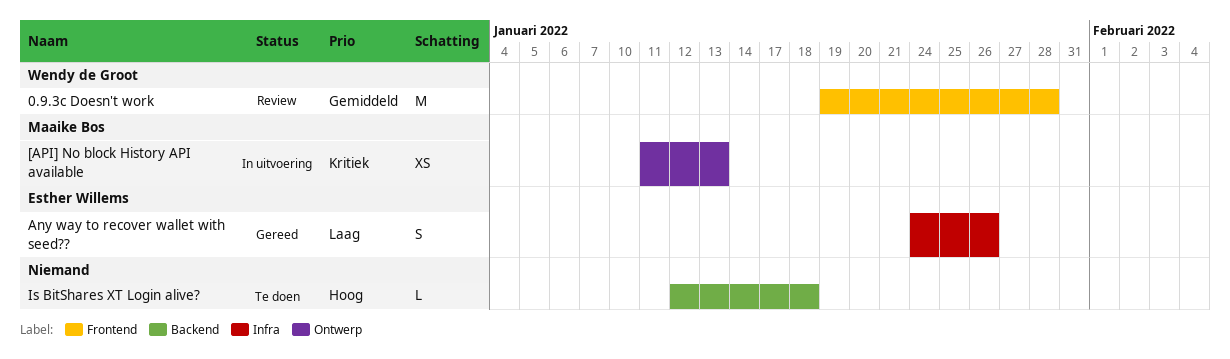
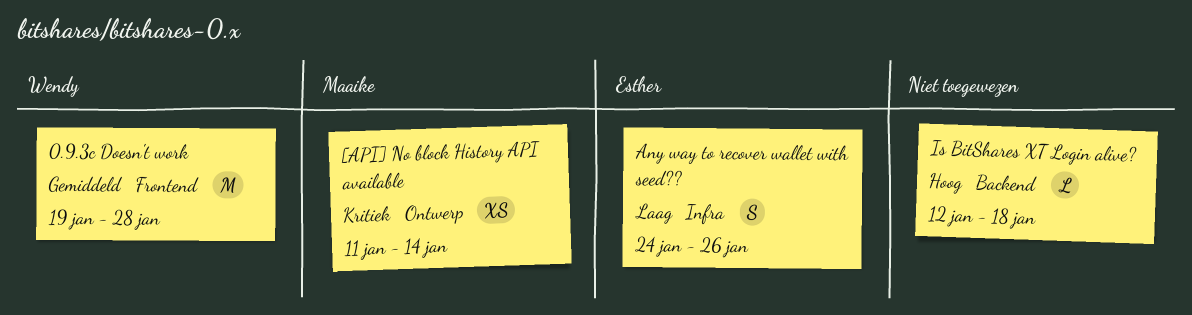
[API] No block History API available, due: Jan 13 -> Jan 14

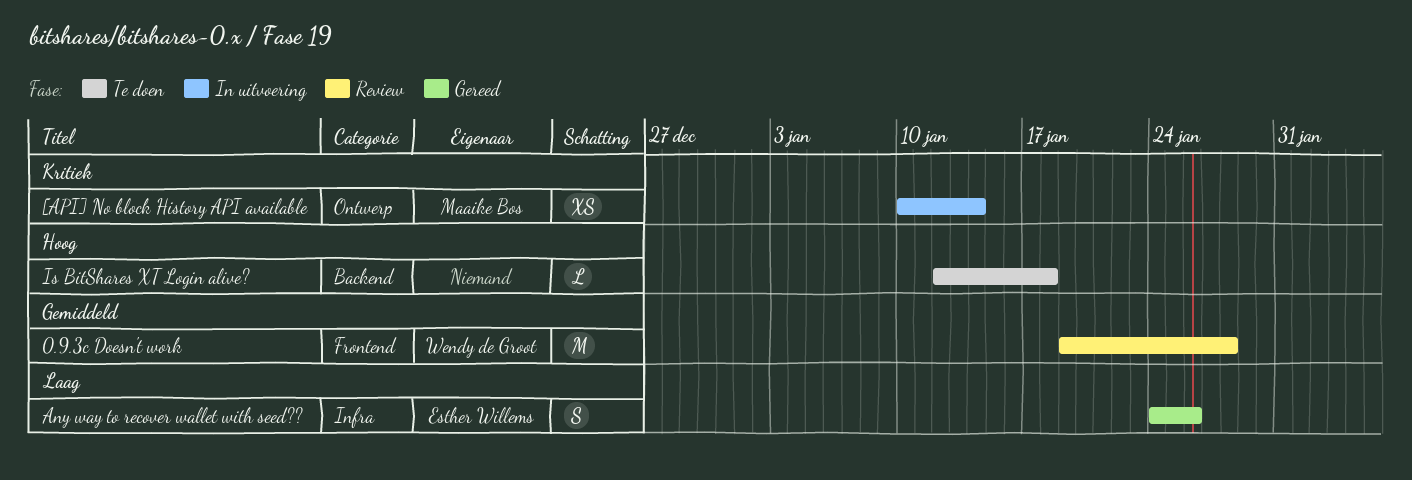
[API] No block History API available, start: Jan 11 -> Jan 10

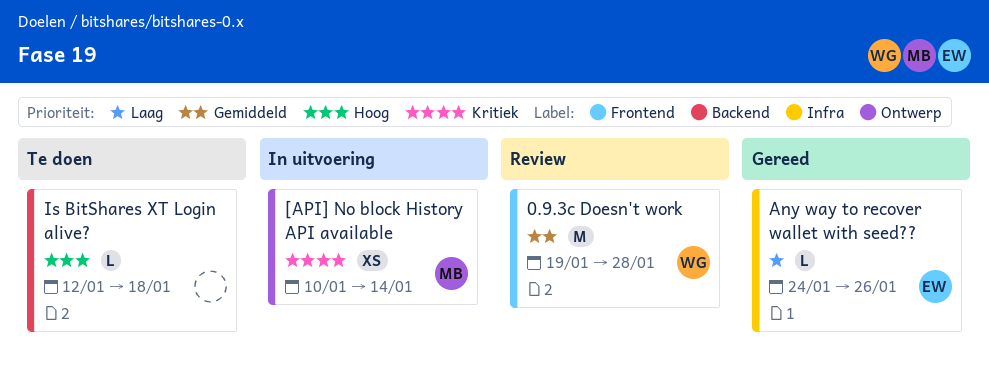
Any way to recover wallet with seed??, estimate: S -> L

